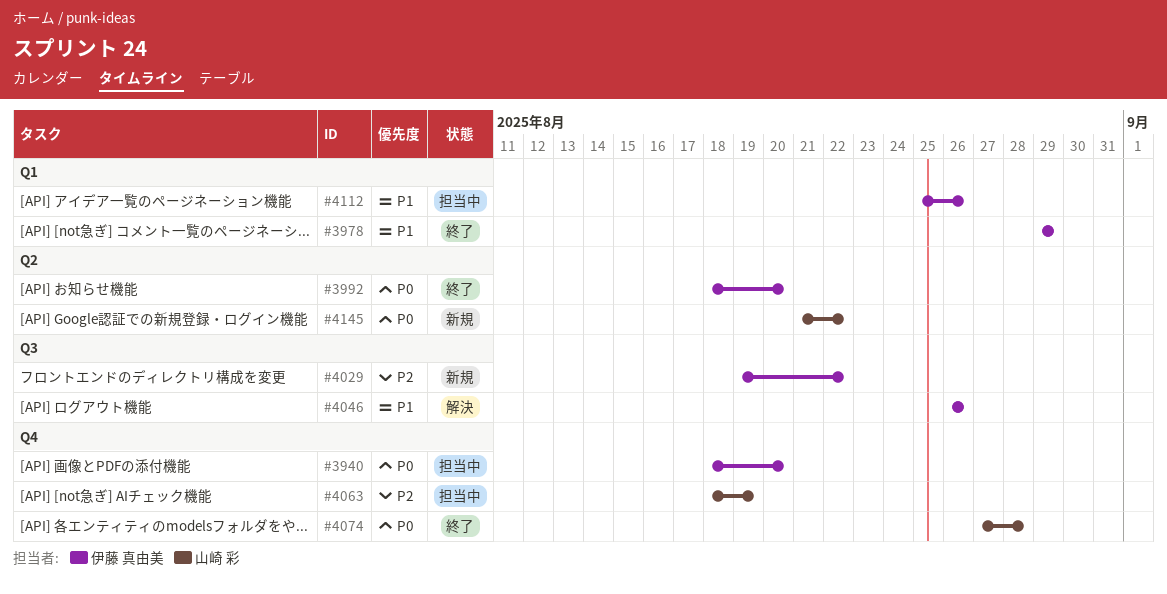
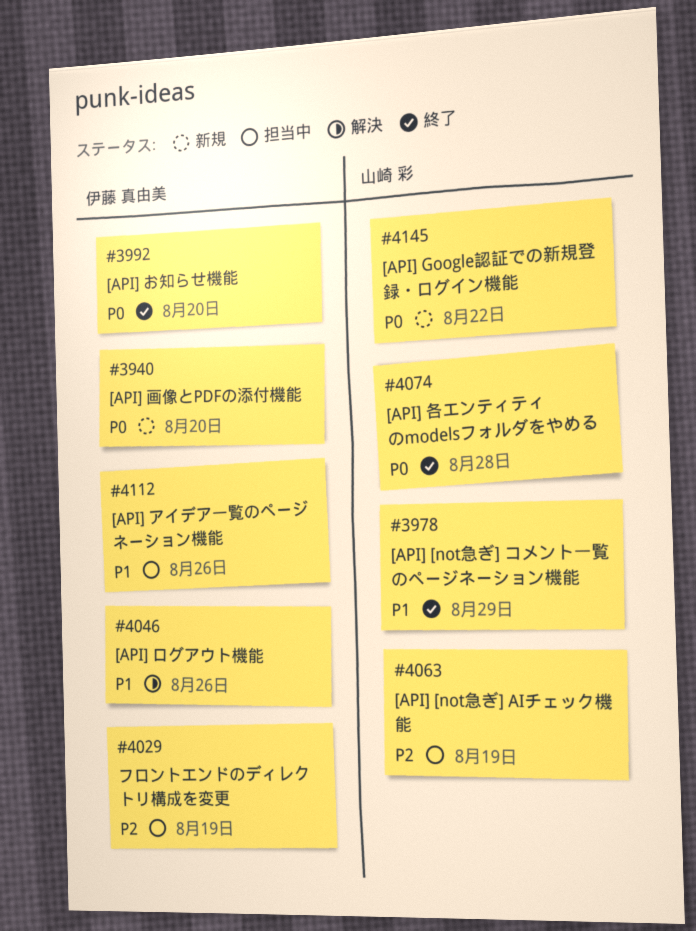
#3940, status: 担当中 -> 新規
#3978, owner: 伊藤 真由美 -> 山崎 彩
#4029, status: 新規 -> 担当中
#4029, due: Aug 22 -> Aug 19

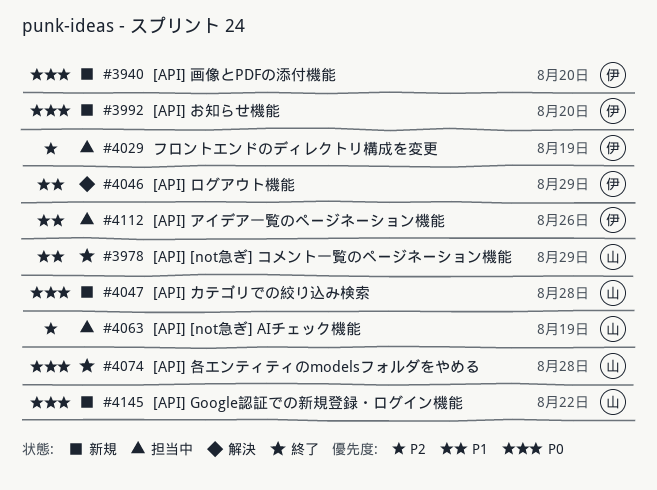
#3992, status: 終了 -> 新規
#4046, due: Aug 26 -> Aug 29
#4047: none -> present

